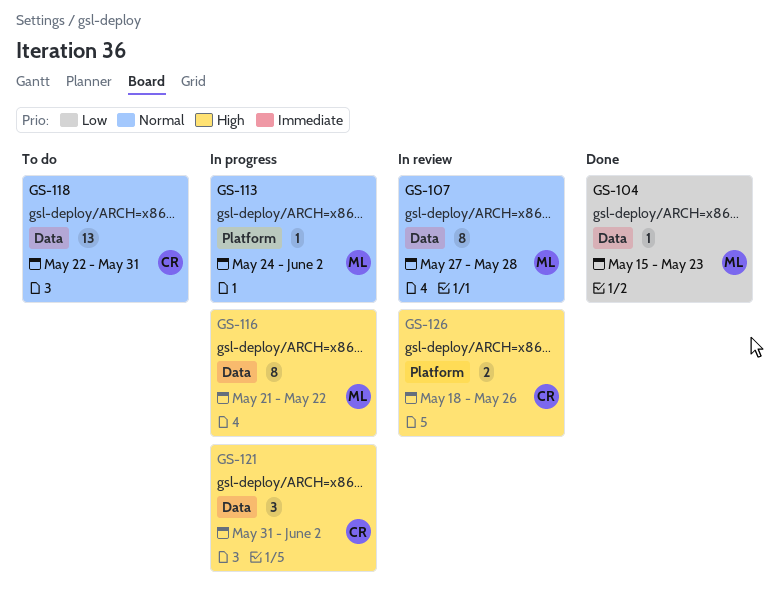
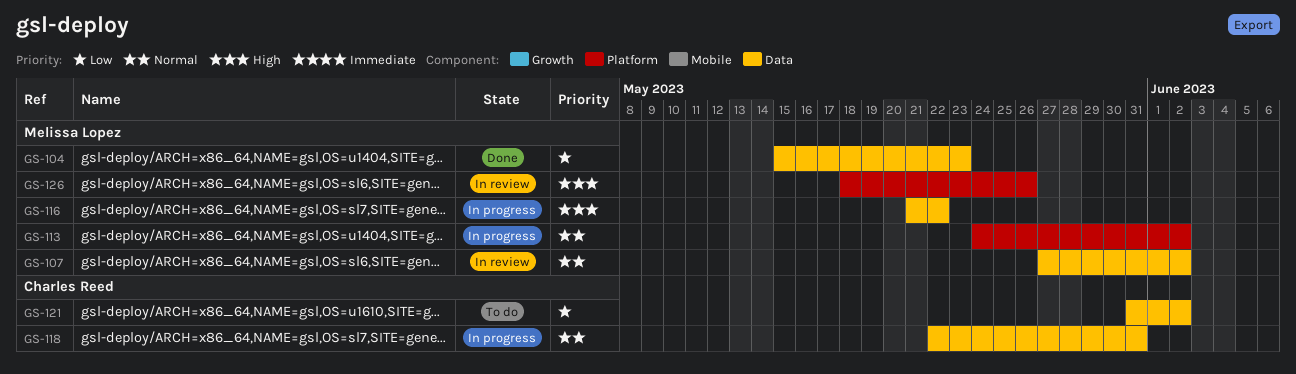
GS-107, due: May 28 -> Jun 2
GS-118, status: To do -> In progress
GS-121, status: In progress -> To do
GS-121, priority: High -> Low
GS-126, owner: Charles Reed -> Melissa Lopez

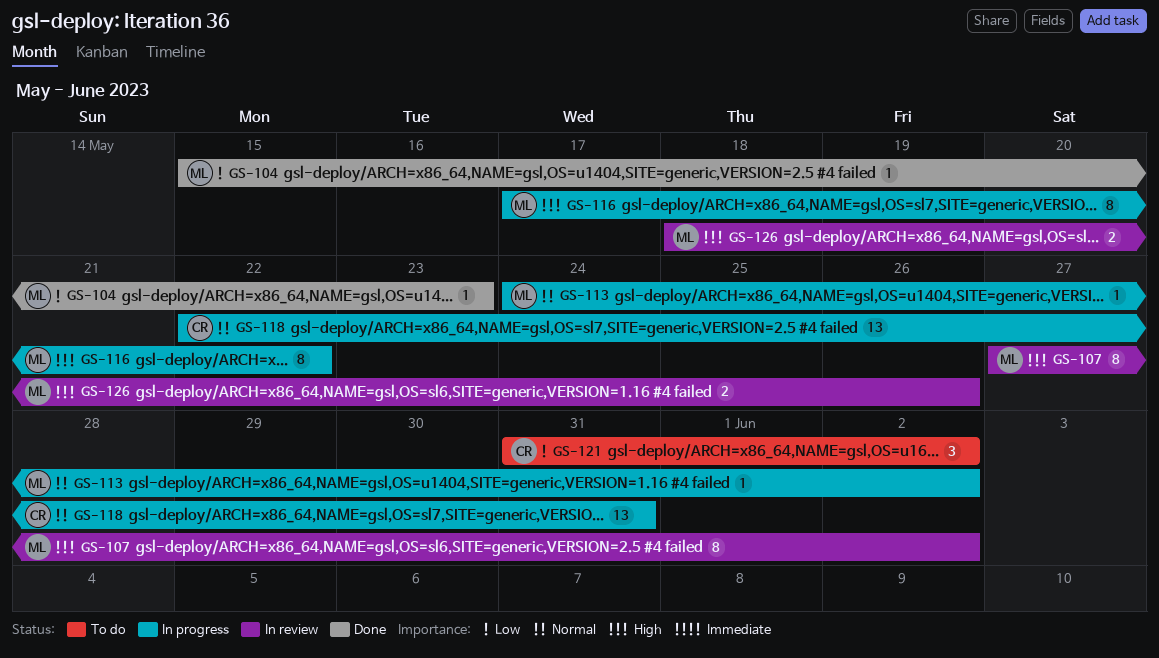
GS-107, priority: Normal -> High
GS-116, start: May 21 -> May 17

